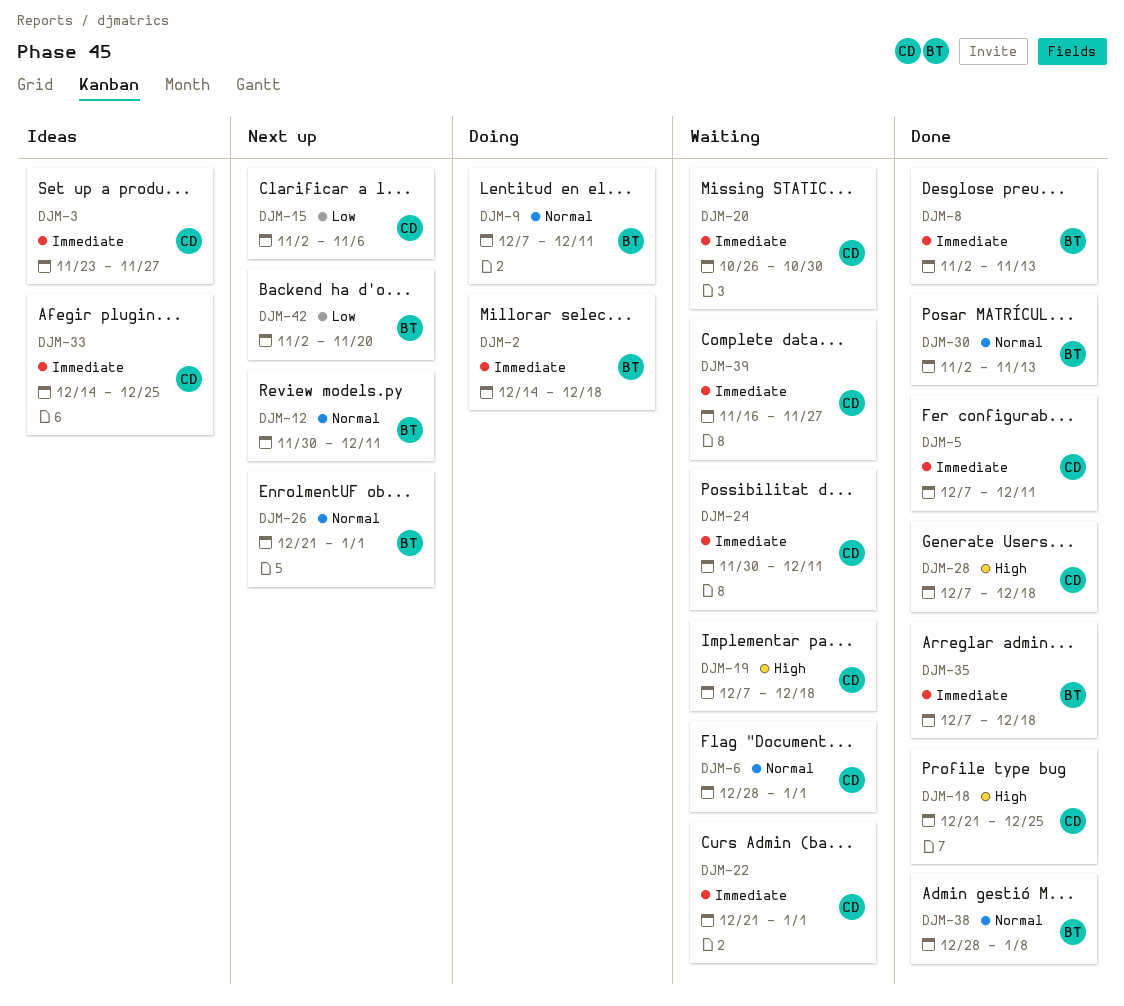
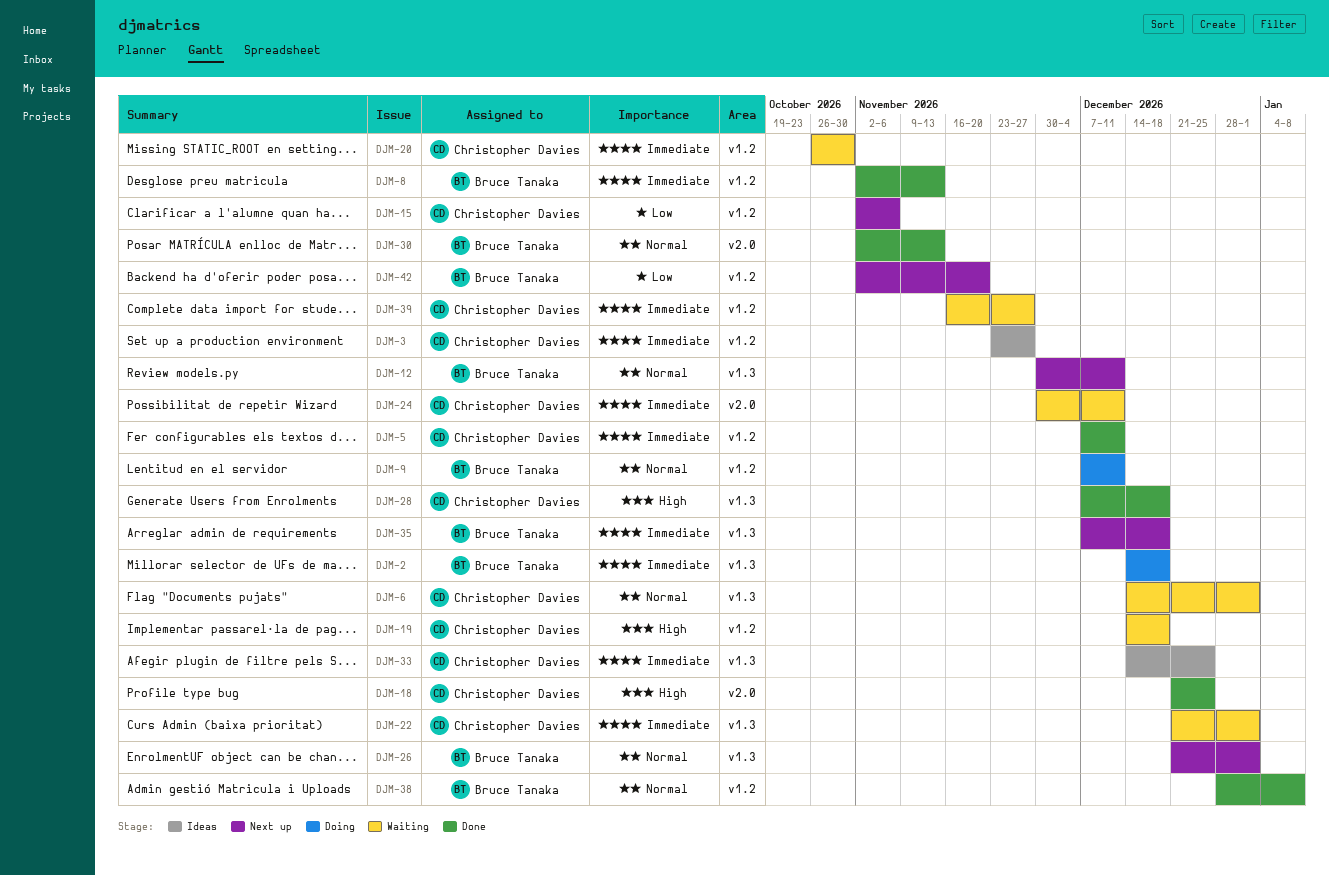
DJM-6, start: Dec 28 -> Dec 14
DJM-19, start: Dec 7 -> Dec 14
DJM-35, status: Done -> Next up

